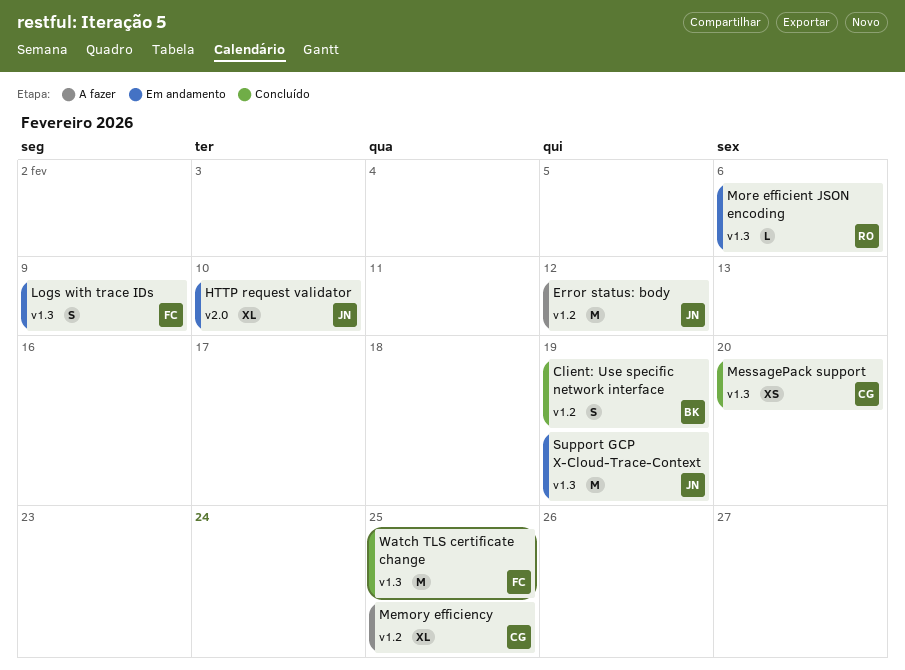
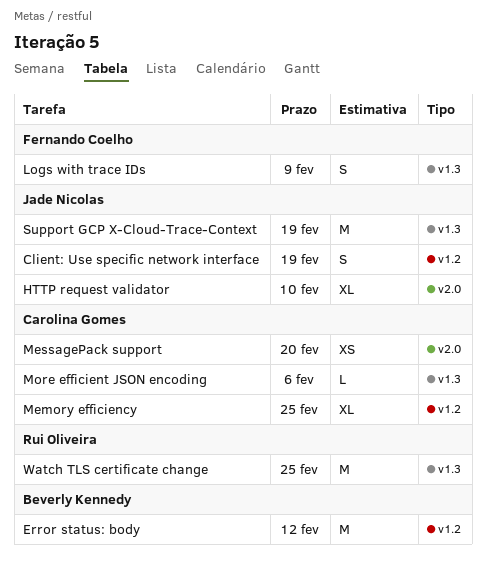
Client: Use specific network interface, owner: Beverly Kennedy -> Jade Nicolas
Error status: body, owner: Jade Nicolas -> Beverly Kennedy
MessagePack support, label: v1.3 -> v2.0
More efficient JSON encoding, owner: Rui Oliveira -> Carolina Gomes
Watch TLS certificate change, owner: Fernando Coelho -> Rui Oliveira

